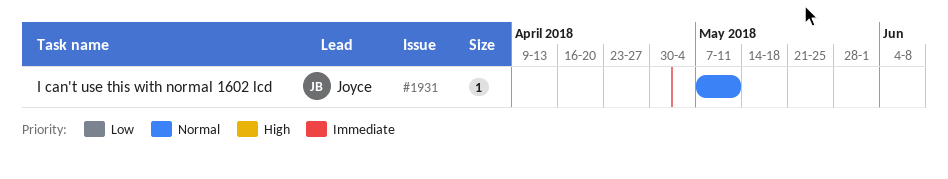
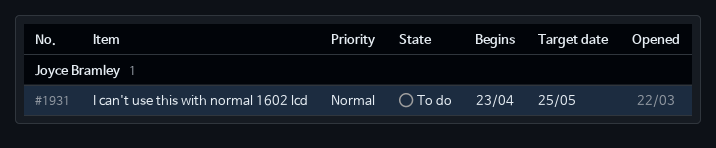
#1931, start: May 7 -> Apr 23
#1931, due: May 11 -> May 25

